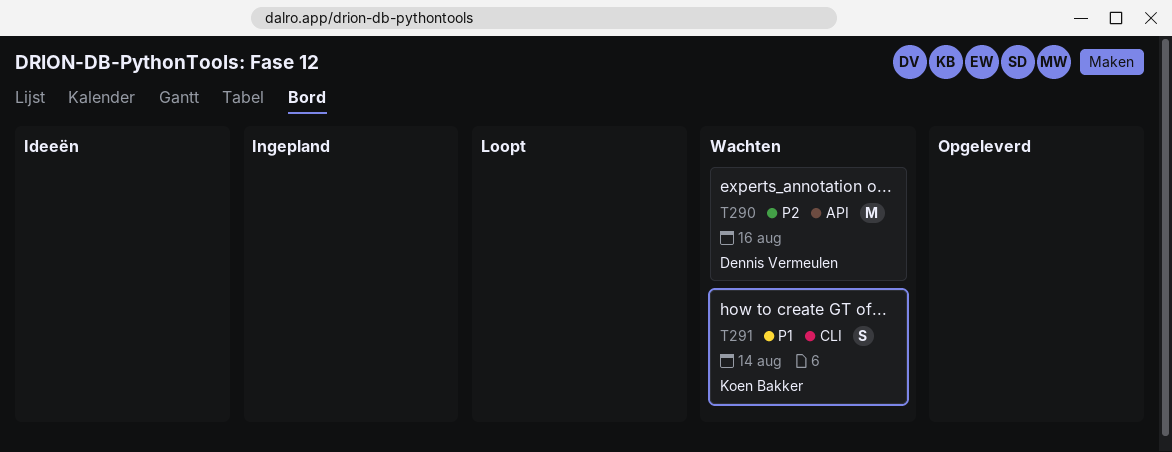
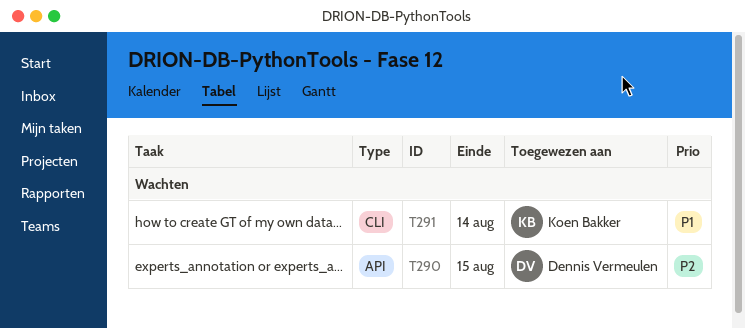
T290, due: Aug 16 -> Aug 15

